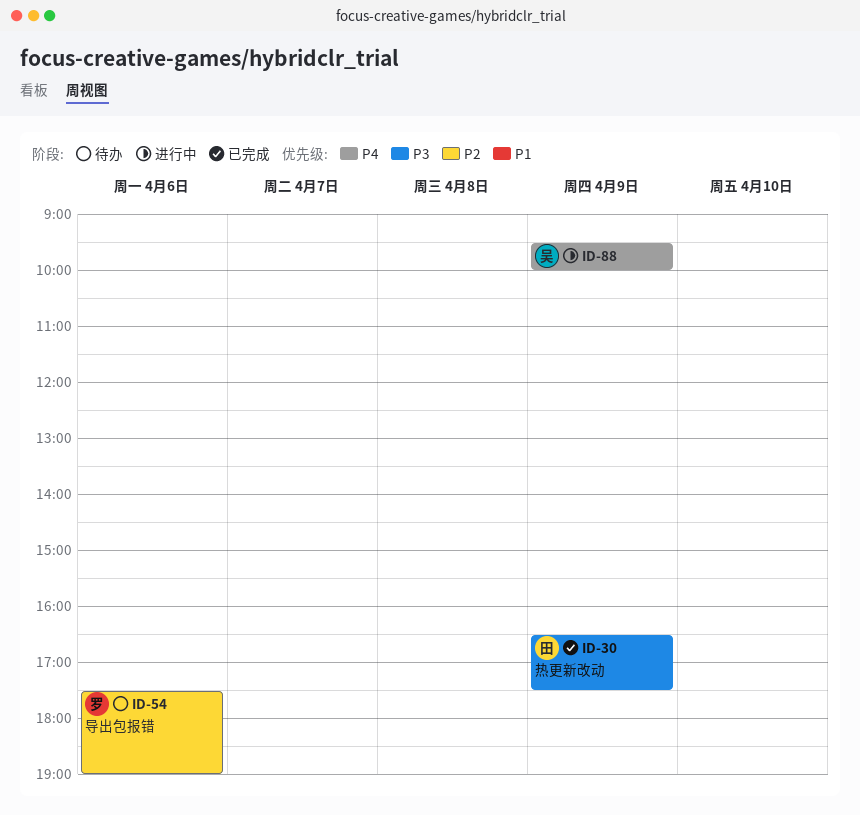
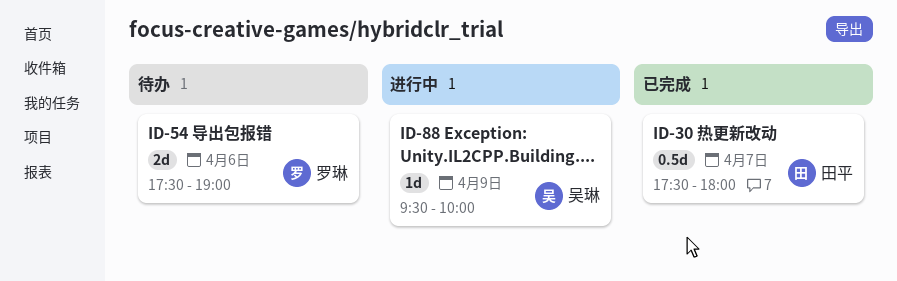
ID-30, day: Apr 9 -> Apr 7
ID-30, begins: 16:30 -> 17:30
ID-30, ends: 17:30 -> 18:00

